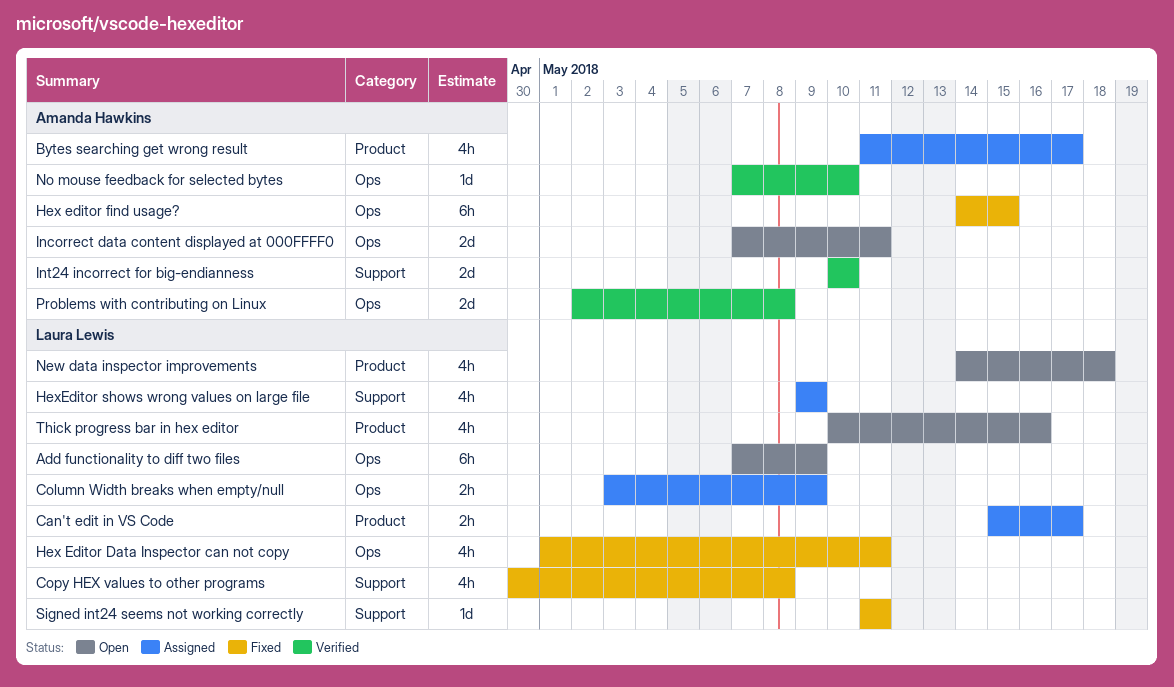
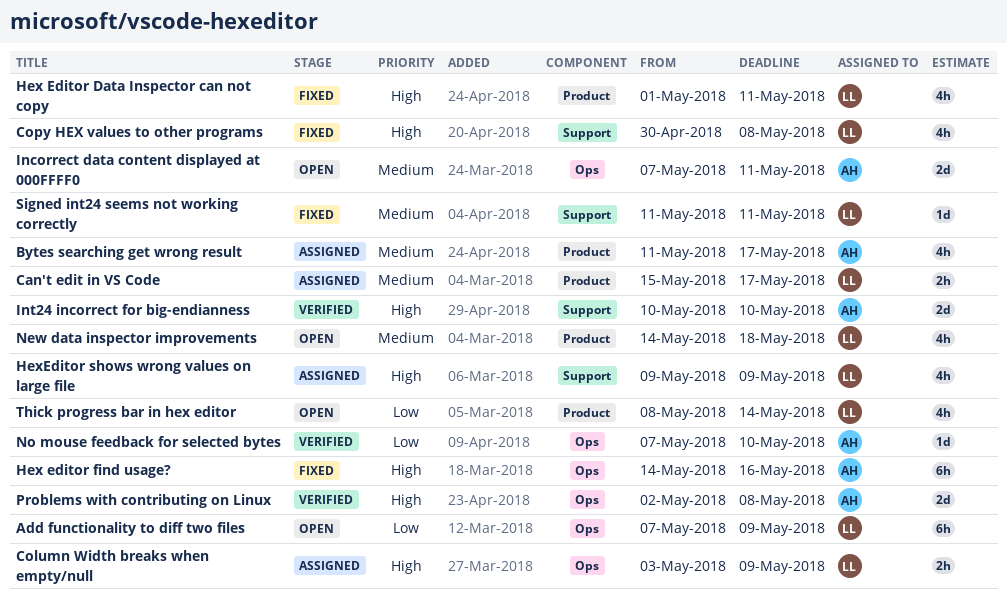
Hex Editor Data Inspector can not copy, label: Ops -> Product
Hex editor find usage?, due: May 15 -> May 16
Thick progress bar in hex editor, start: May 10 -> May 8
Thick progress bar in hex editor, due: May 16 -> May 14

